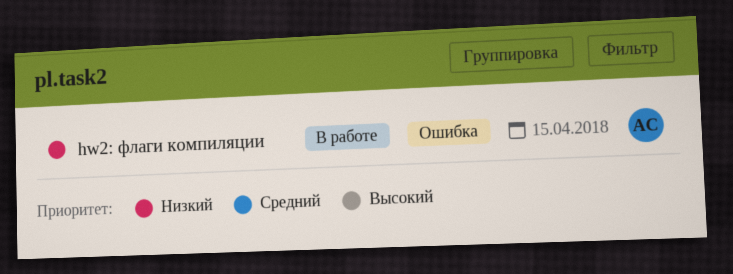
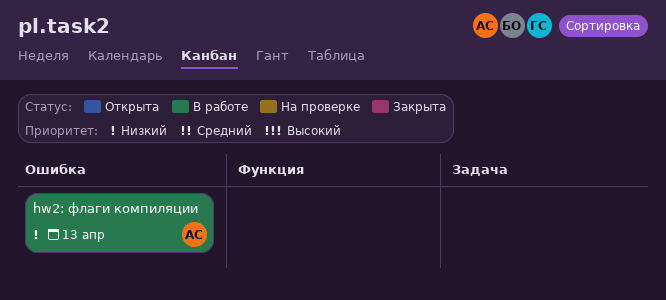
hw2: флаги компиляции, due: Apr 15 -> Apr 13

